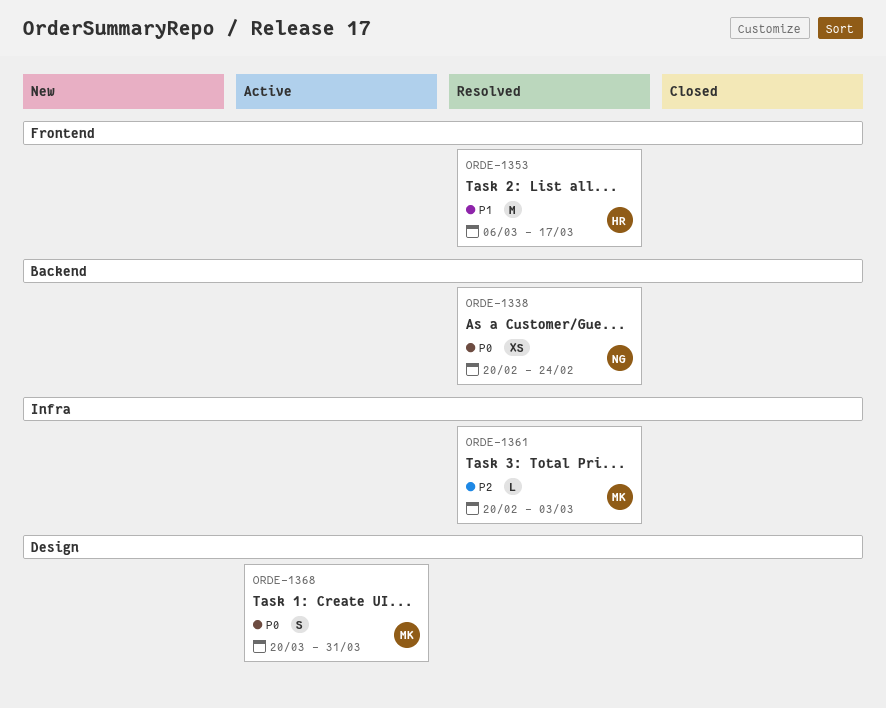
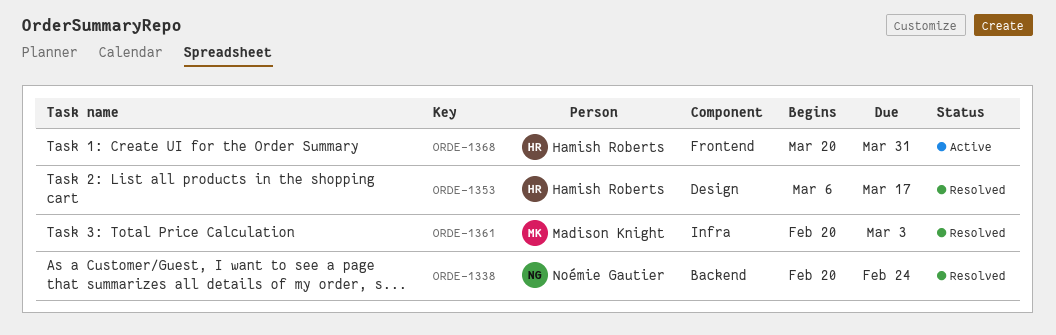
ORDE-1353, label: Frontend -> Design
ORDE-1368, owner: Madison Knight -> Hamish Roberts
ORDE-1368, label: Design -> Frontend

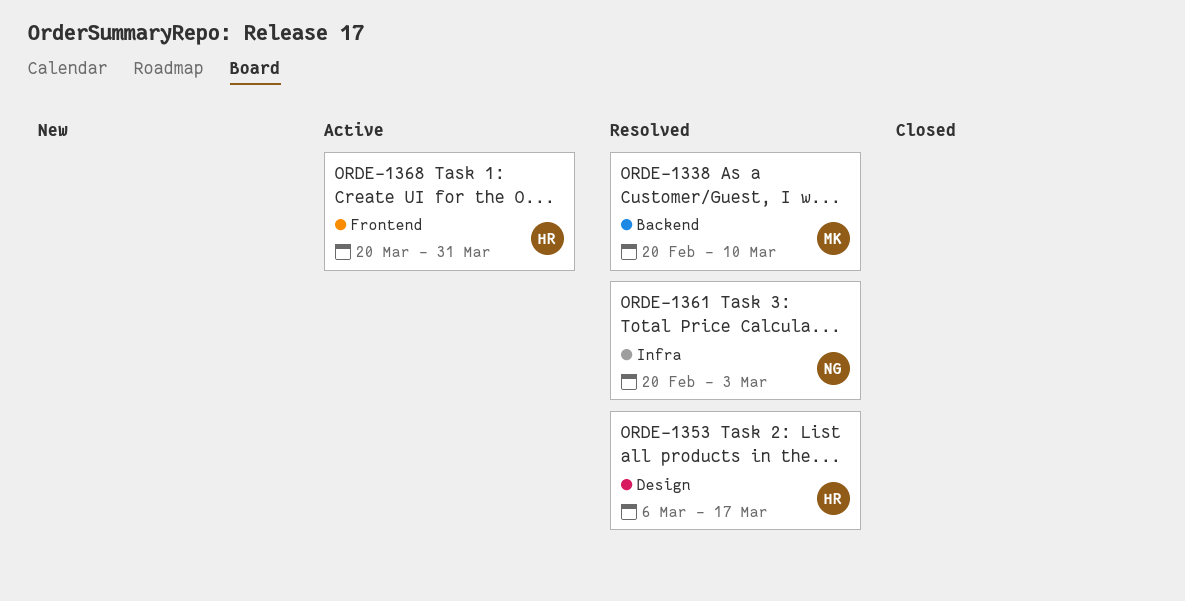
ORDE-1338, owner: Noémie Gautier -> Madison Knight
ORDE-1338, due: Feb 24 -> Mar 10
ORDE-1361, owner: Madison Knight -> Noémie Gautier

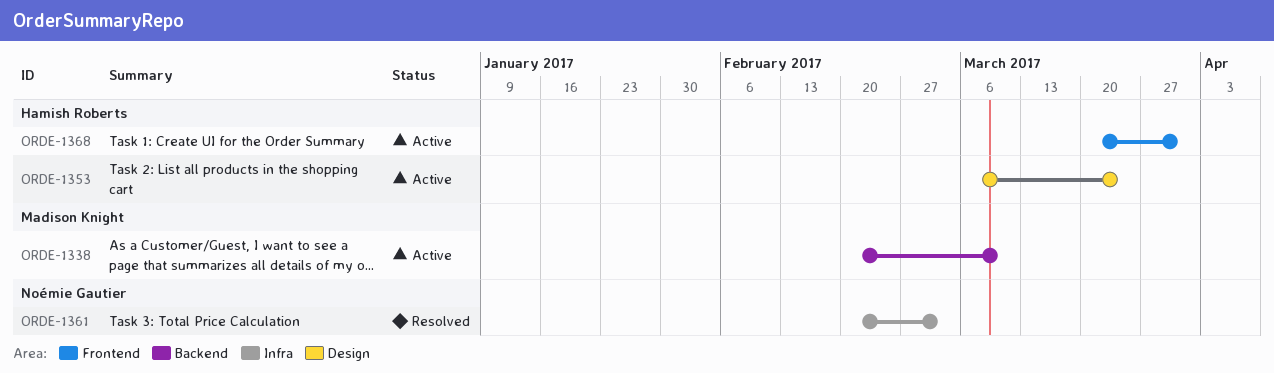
ORDE-1338, status: Resolved -> Active
ORDE-1353, status: Resolved -> Active
ORDE-1353, due: Mar 17 -> Mar 24

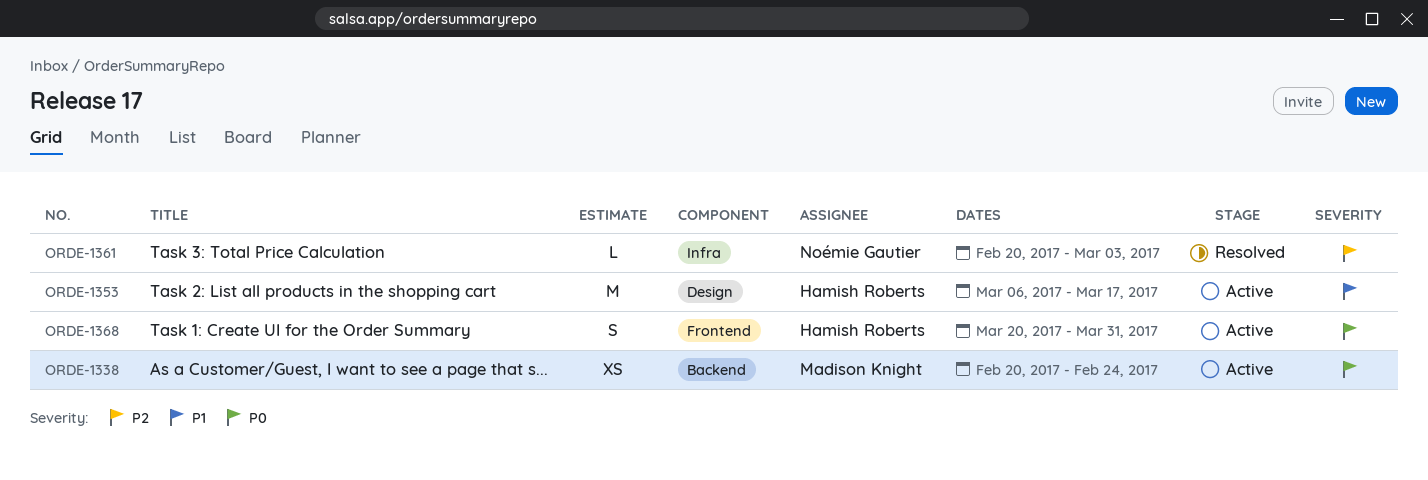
ORDE-1338, due: Mar 10 -> Feb 24
ORDE-1353, due: Mar 24 -> Mar 17

